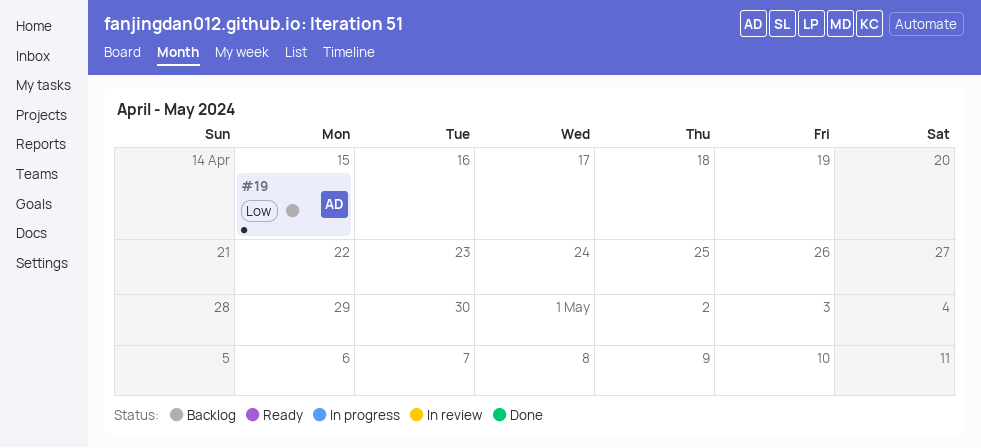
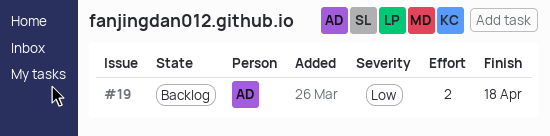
#19, estimate: 1 -> 2
#19, due: Apr 15 -> Apr 18

